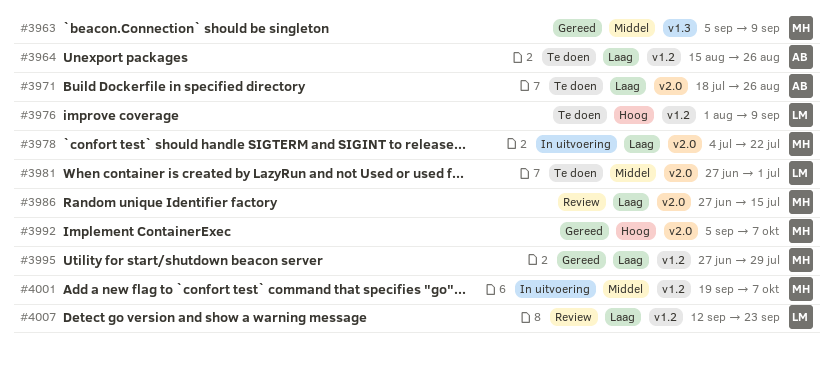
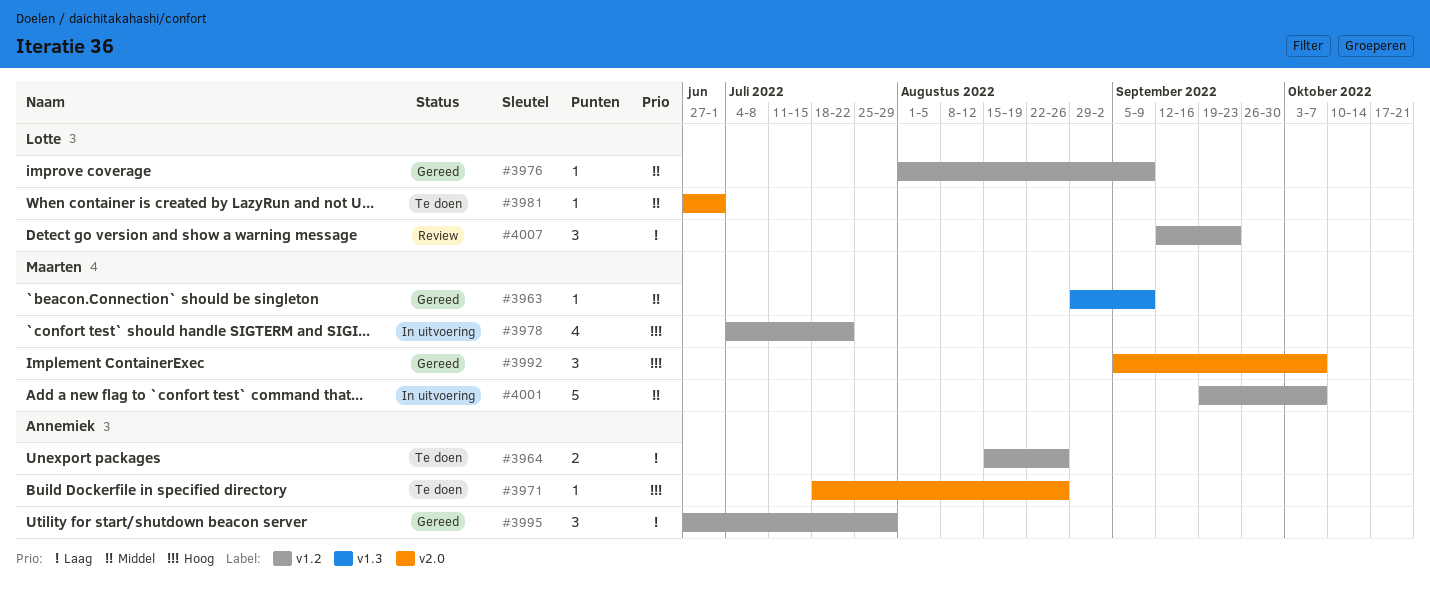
#3963, start: Sep 5 -> Aug 29
#3971, priority: Laag -> Hoog
#3976, status: Te doen -> Gereed
#3976, priority: Hoog -> Middel
#3978, priority: Laag -> Hoog
#3978, label: v2.0 -> v1.2
#3986: present -> none
#3995, owner: Maarten -> Annemiek

